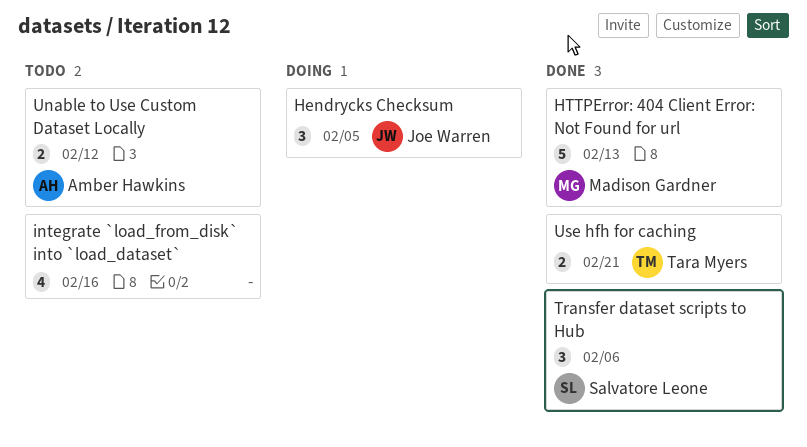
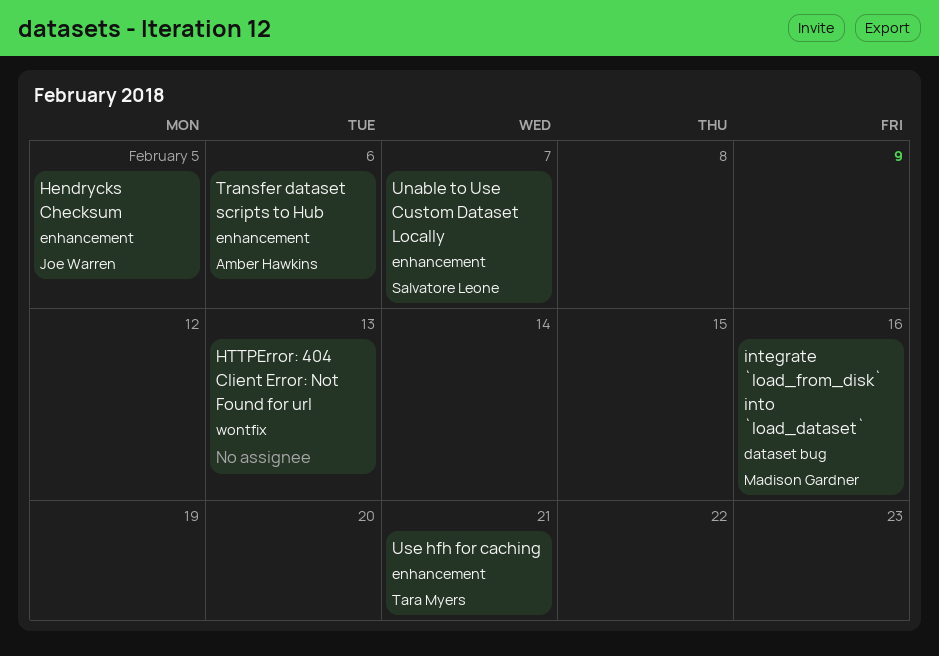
HTTPError: 404 Client Error: Not Found for url, owner: Madison Gardner -> none
integrate `load_from_disk` into `load_dataset`, owner: none -> Madison Gardner
Transfer dataset scripts to Hub, owner: Salvatore Leone -> Amber Hawkins
Unable to Use Custom Dataset Locally, owner: Amber Hawkins -> Salvatore Leone
Unable to Use Custom Dataset Locally, due: Feb 12 -> Feb 7

